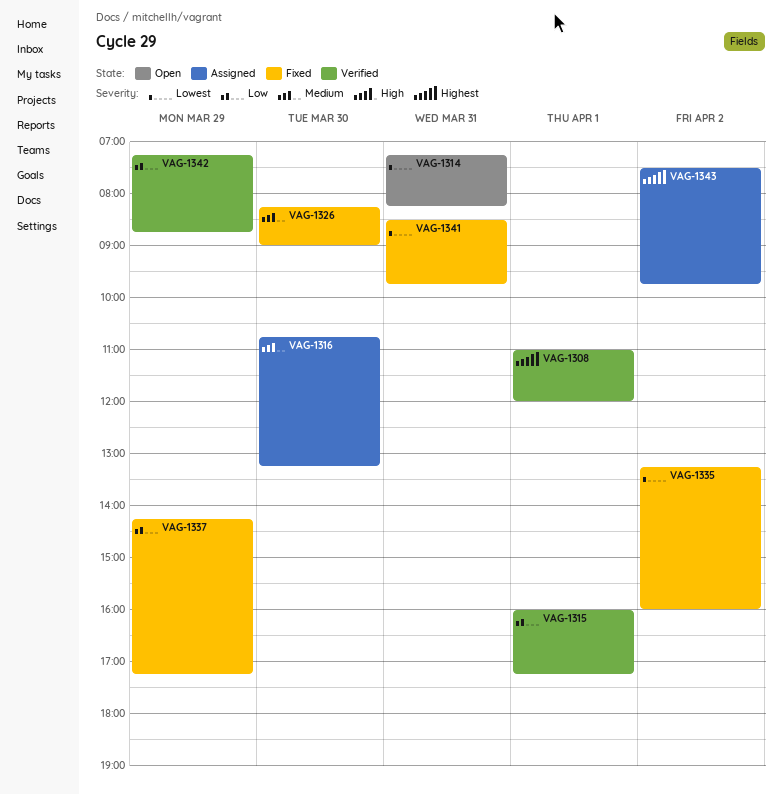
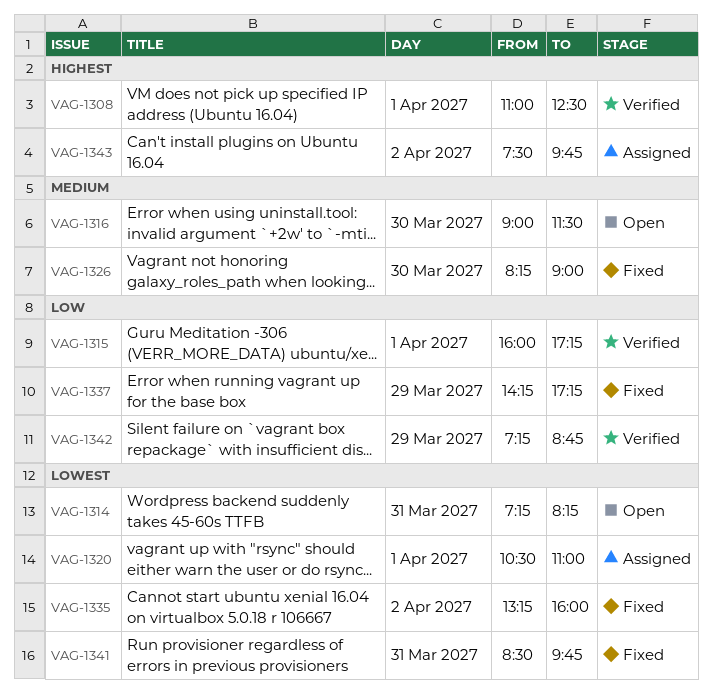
VAG-1308, ends: 12:00 -> 12:30
VAG-1316, status: Assigned -> Open
VAG-1316, begins: 10:45 -> 09:00
VAG-1316, ends: 13:15 -> 11:30
VAG-1320: none -> present

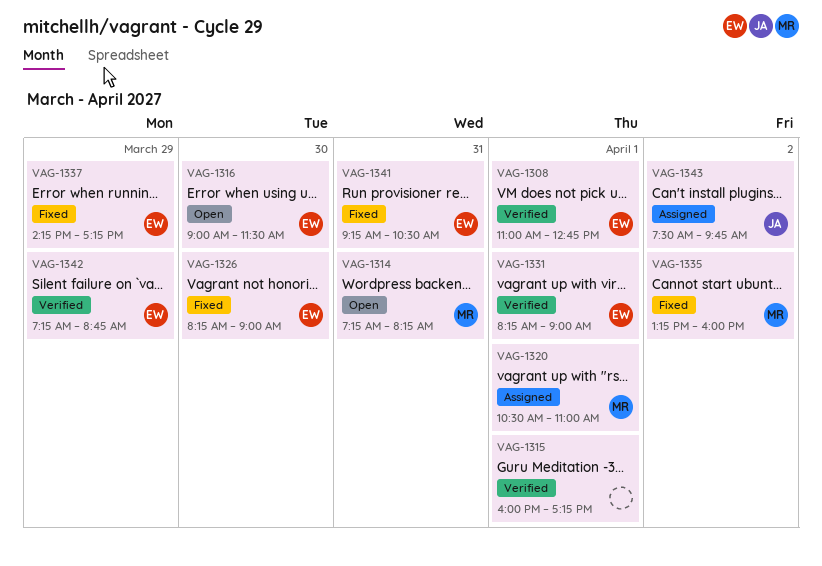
VAG-1308, ends: 12:30 -> 12:45
VAG-1331: none -> present
VAG-1341, begins: 08:30 -> 09:15
VAG-1341, ends: 09:45 -> 10:30

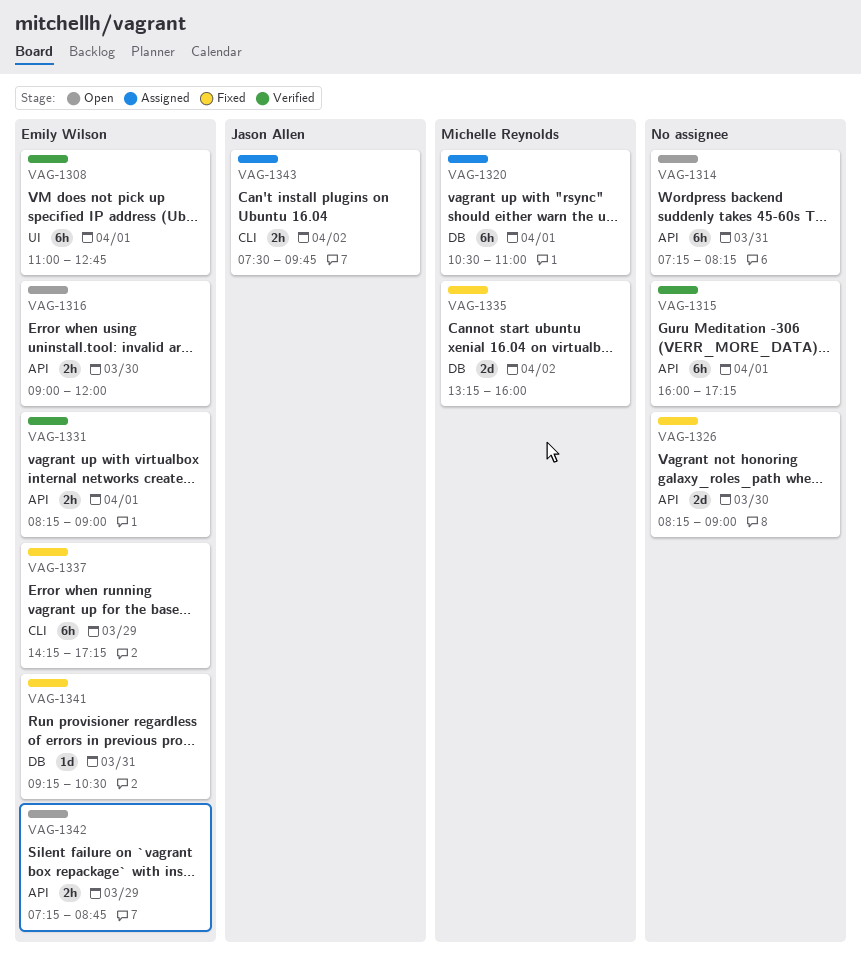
VAG-1314, owner: Michelle Reynolds -> none
VAG-1316, ends: 11:30 -> 12:00
VAG-1326, owner: Emily Wilson -> none
VAG-1342, status: Verified -> Open

